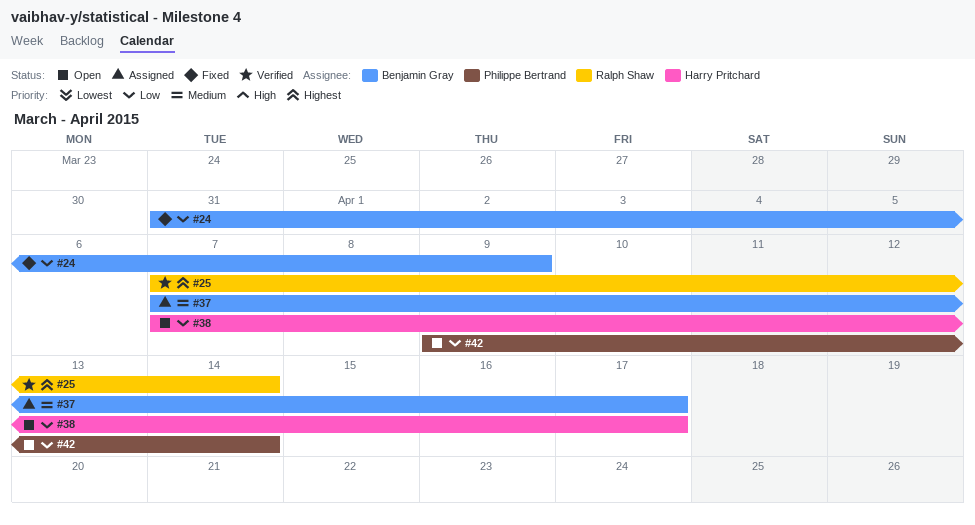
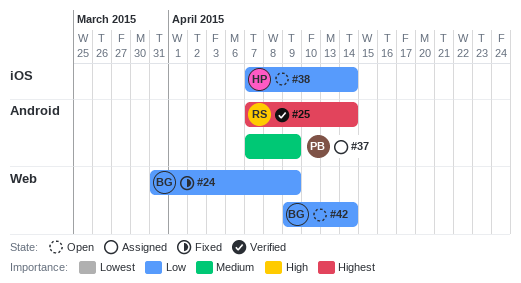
#37, owner: Benjamin Gray -> Philippe Bertrand
#37, due: Apr 17 -> Apr 9
#38, due: Apr 17 -> Apr 14
#42, owner: Philippe Bertrand -> Benjamin Gray

